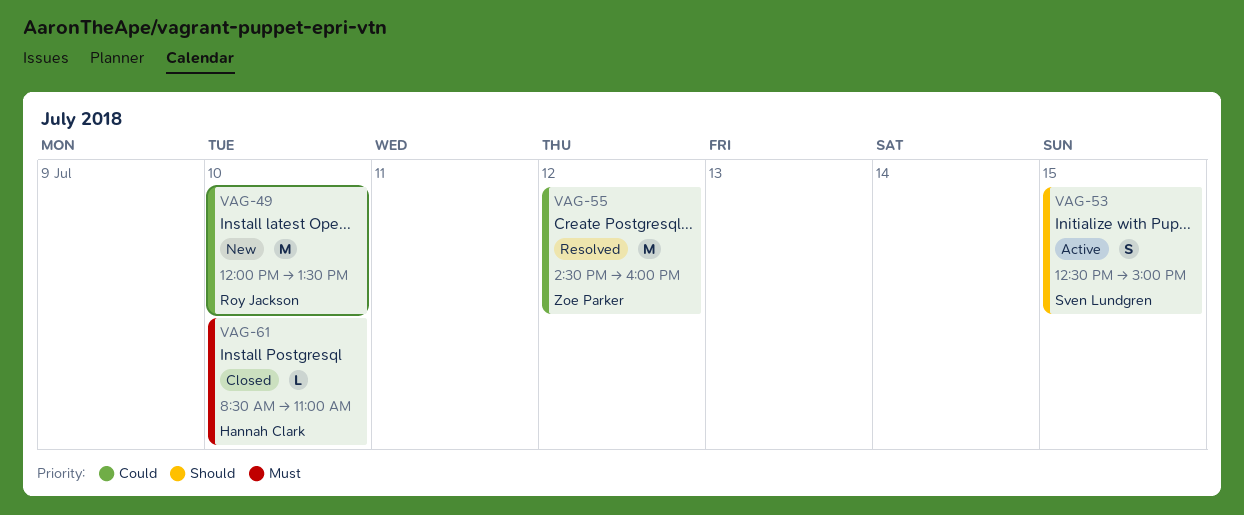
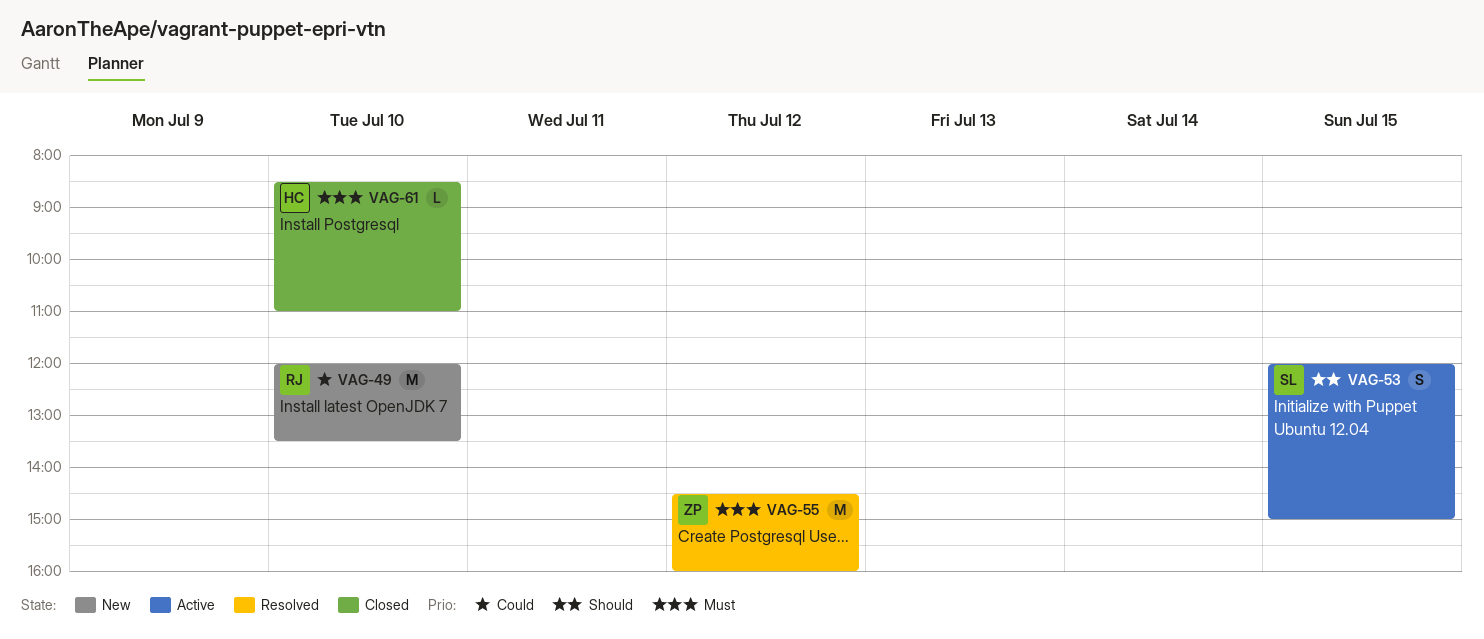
VAG-53, begins: 12:30 -> 12:00
VAG-55, priority: Could -> Must

